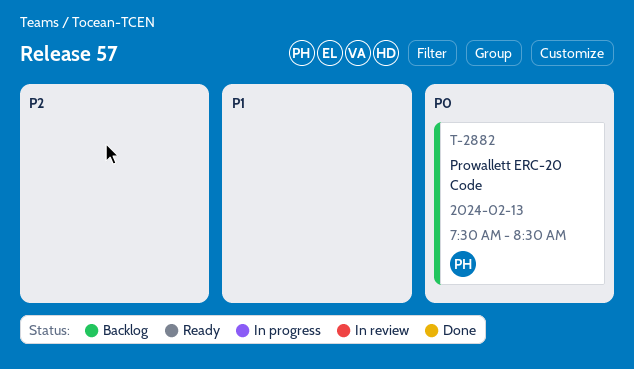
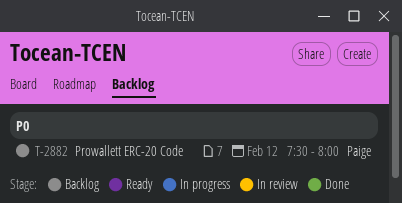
T-2882, day: Feb 13 -> Feb 12
T-2882, ends: 08:30 -> 08:00

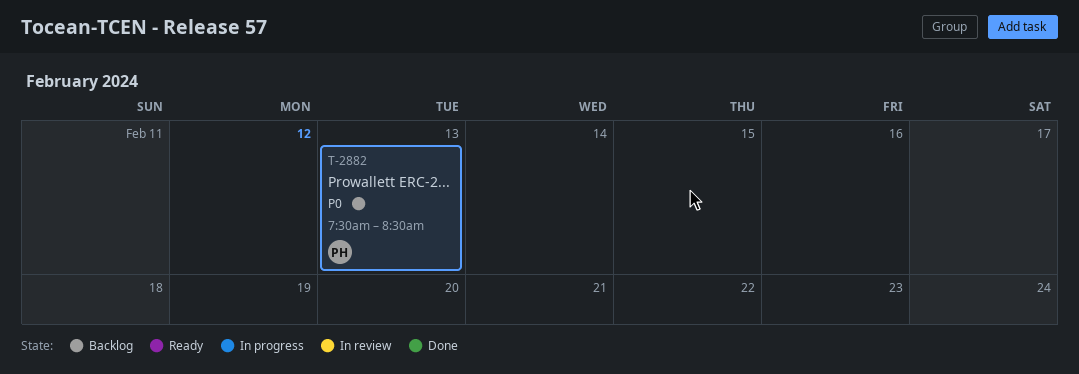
T-2882, day: Feb 12 -> Feb 13
T-2882, ends: 08:00 -> 08:30

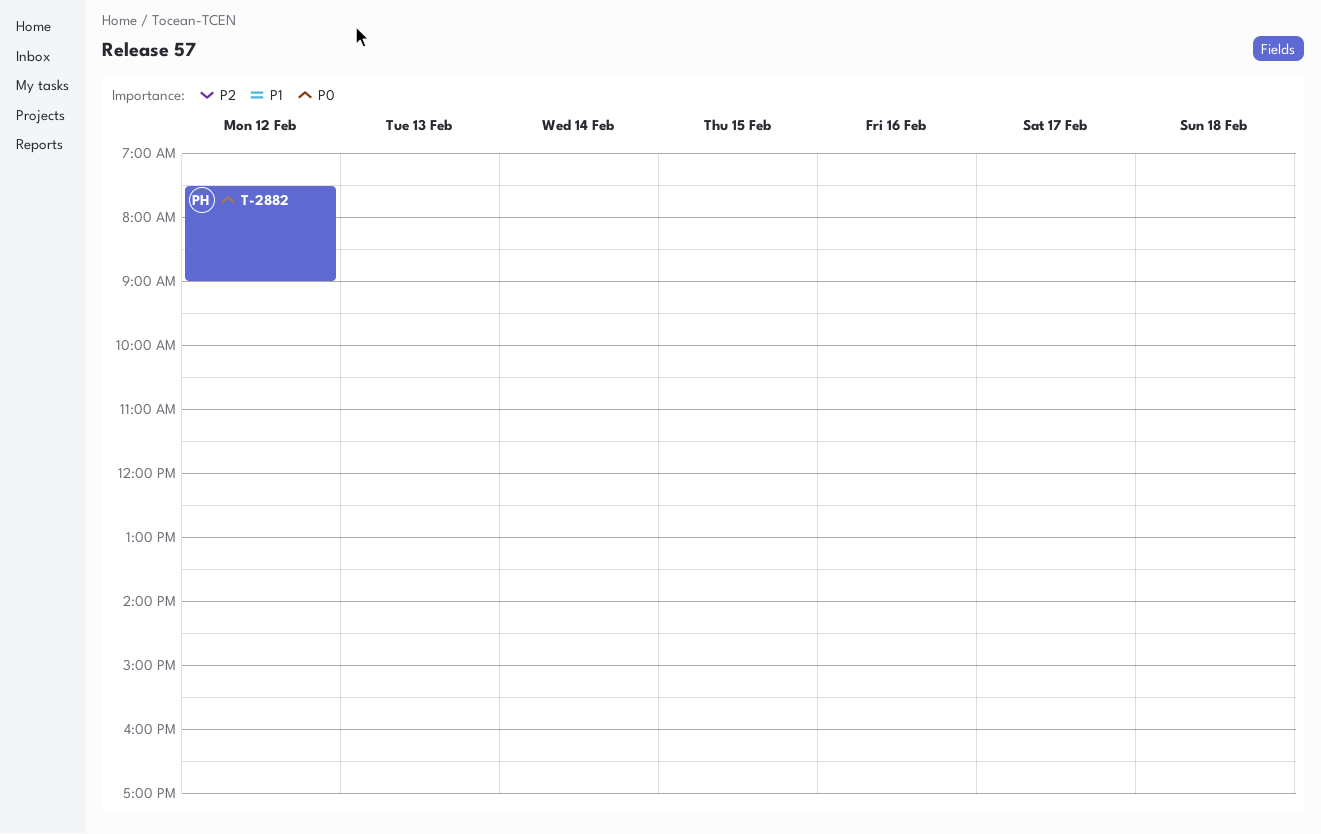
T-2882, day: Feb 13 -> Feb 12
T-2882, ends: 08:30 -> 09:00

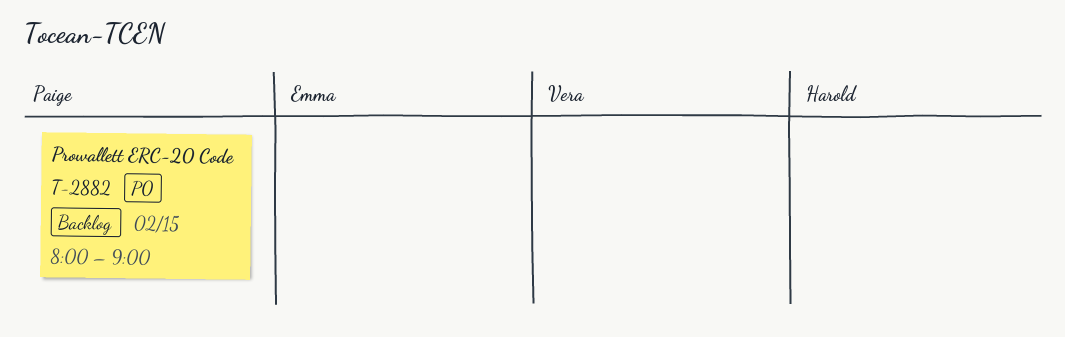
T-2882, day: Feb 12 -> Feb 15
T-2882, begins: 07:30 -> 08:00

